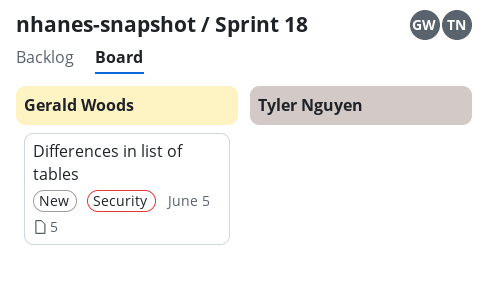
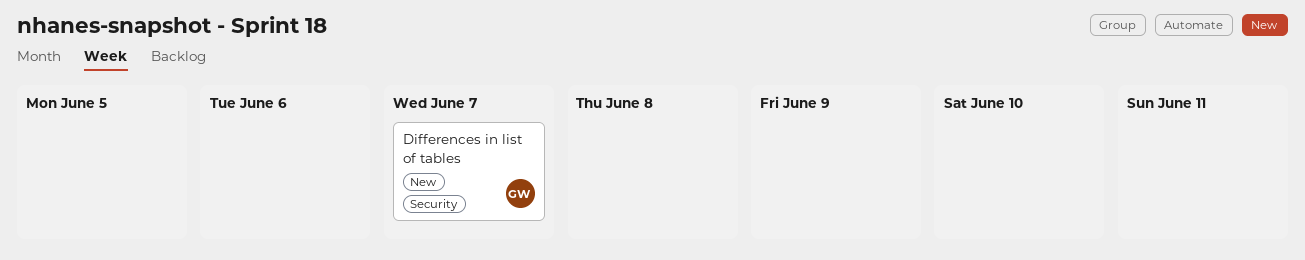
Differences in list of tables, due: Jun 5 -> Jun 7

